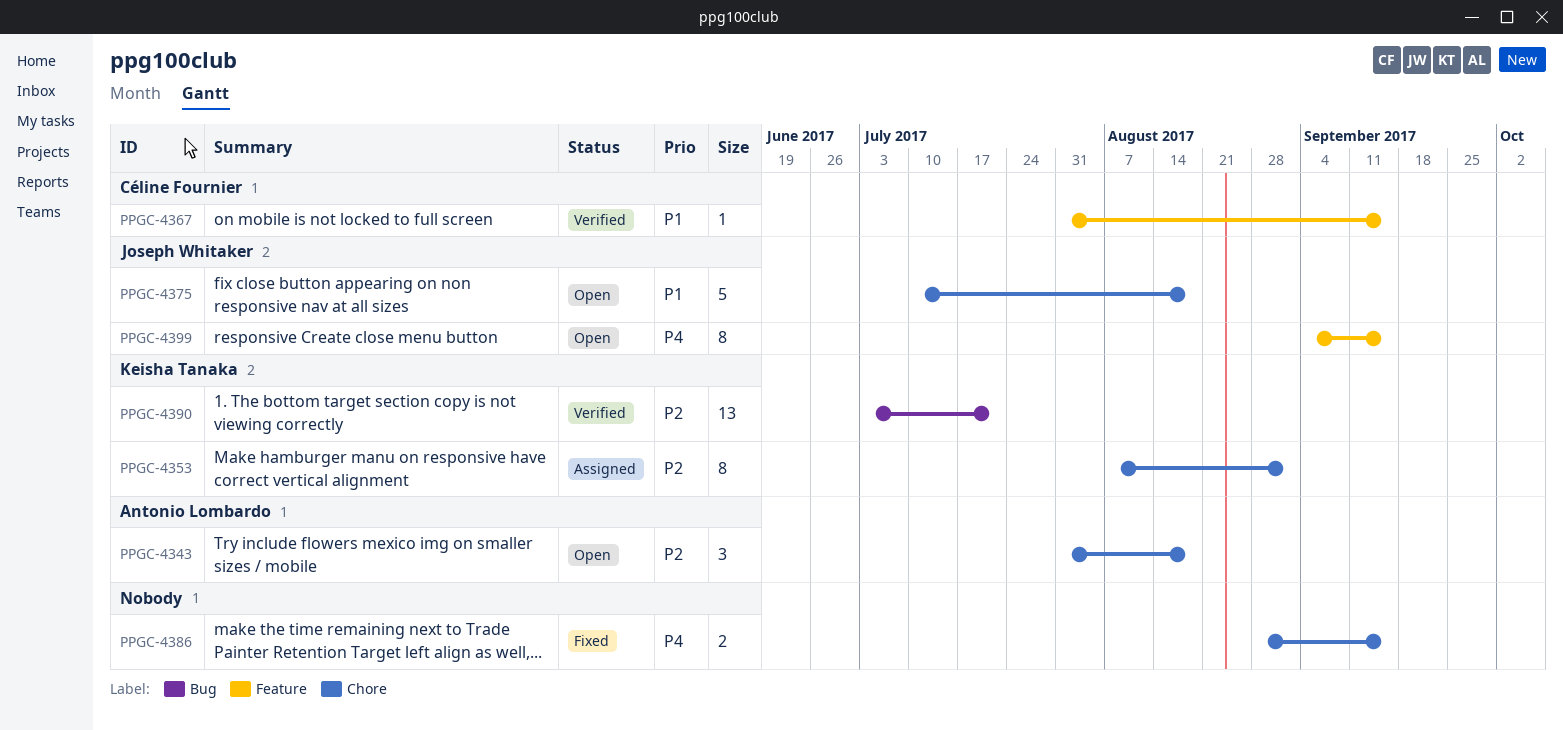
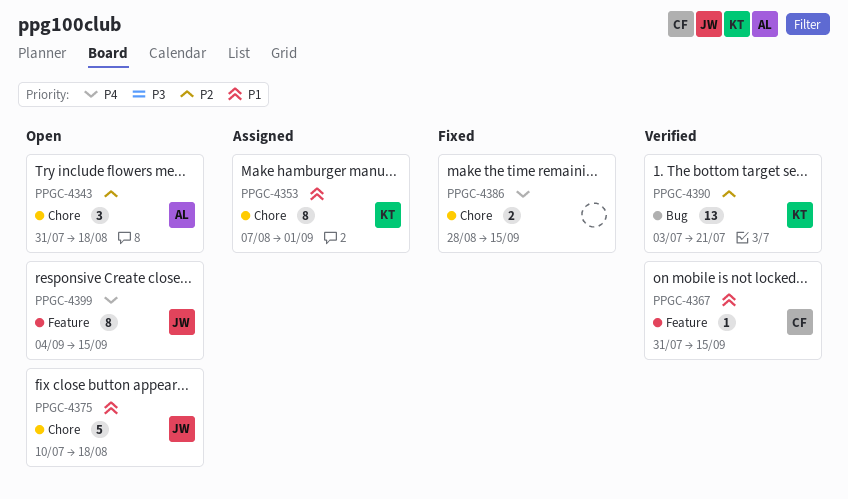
PPGC-4353, priority: P2 -> P1

